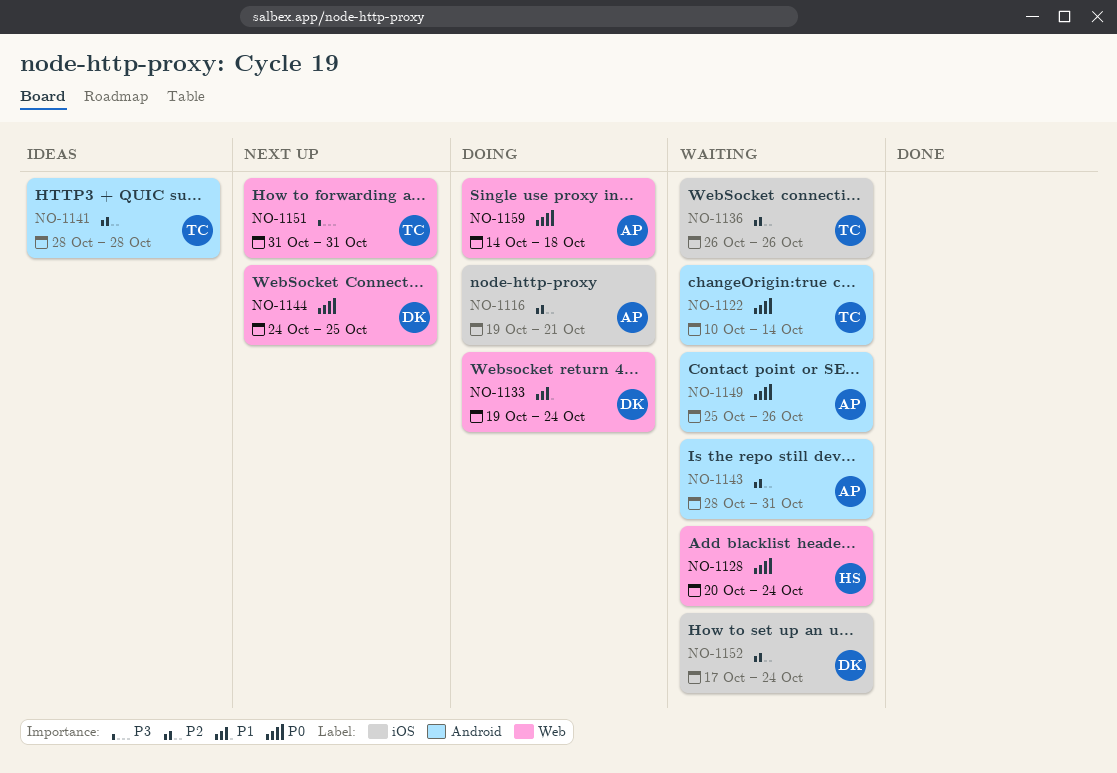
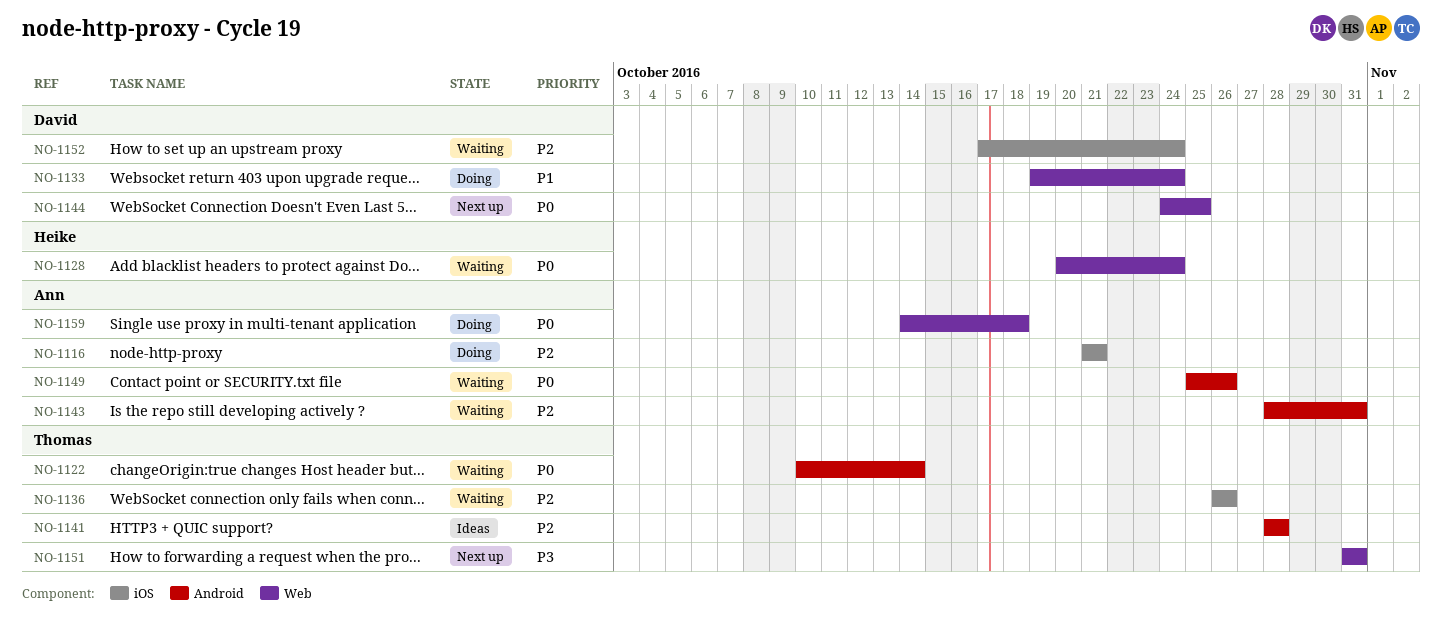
NO-1116, start: Oct 19 -> Oct 21

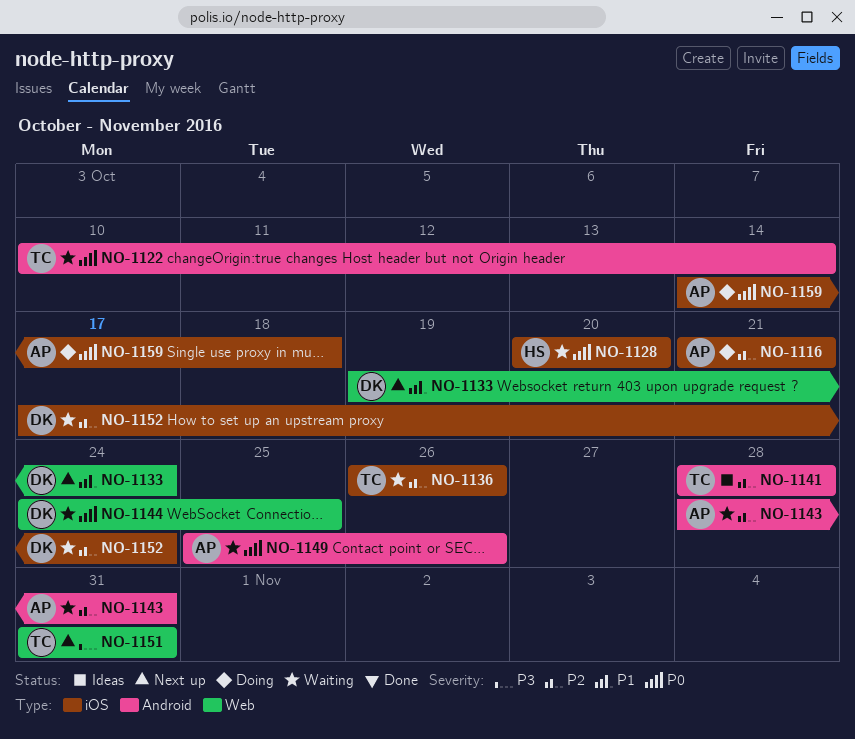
NO-1128, label: Web -> iOS
NO-1128, due: Oct 24 -> Oct 20
NO-1133, status: Doing -> Next up
NO-1144, status: Next up -> Waiting
NO-1159, label: Web -> iOS

